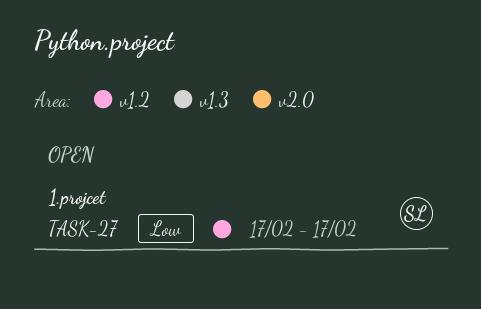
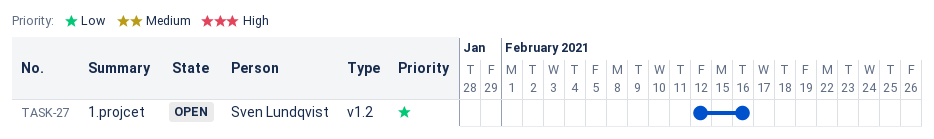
TASK-27, start: Feb 17 -> Feb 12
TASK-27, due: Feb 17 -> Feb 16

